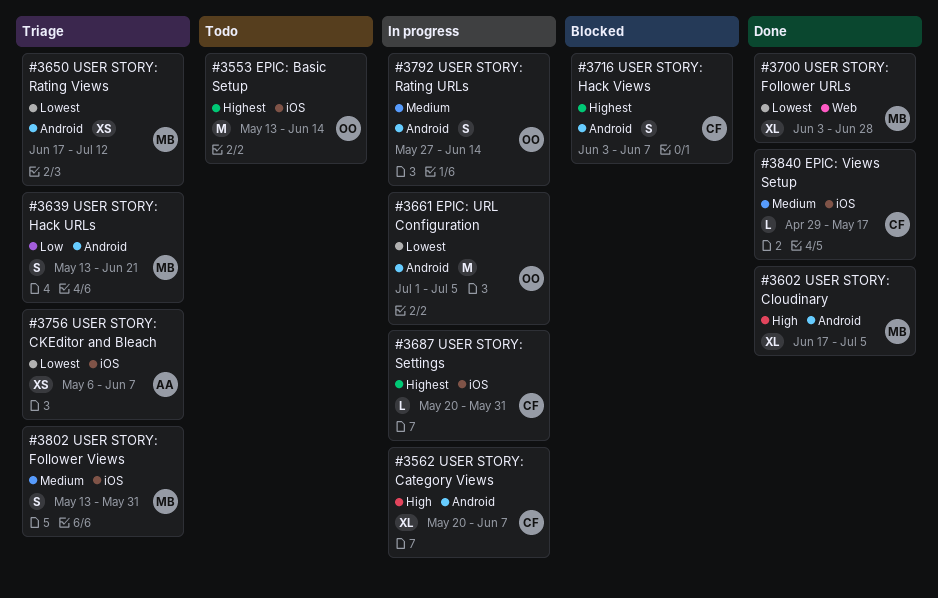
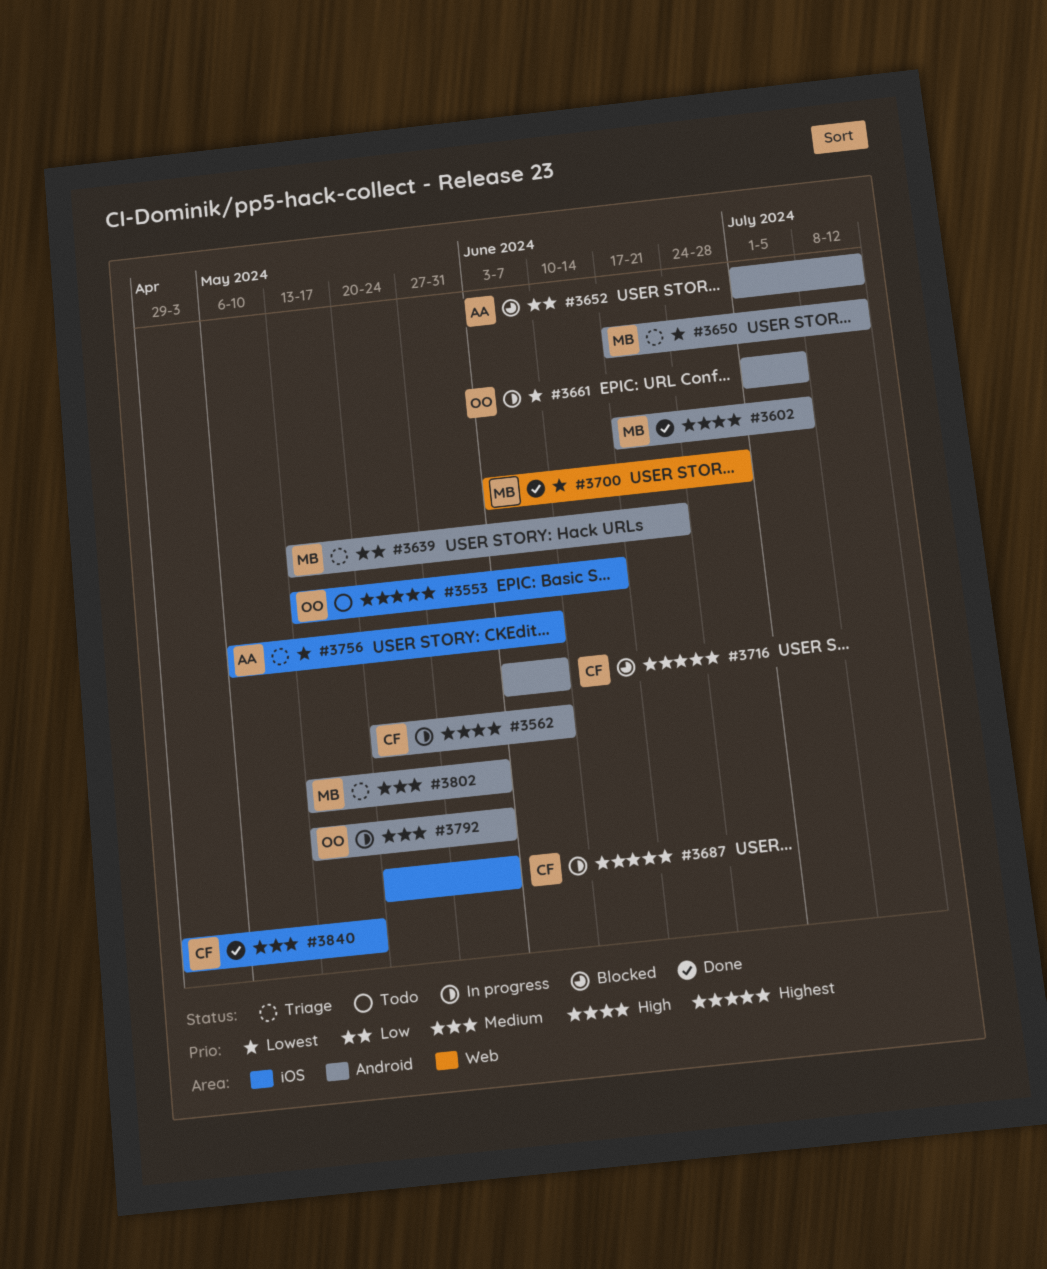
#3652: none -> present
#3792, start: May 27 -> May 13
#3792, due: Jun 14 -> May 31
#3802, label: iOS -> Android

